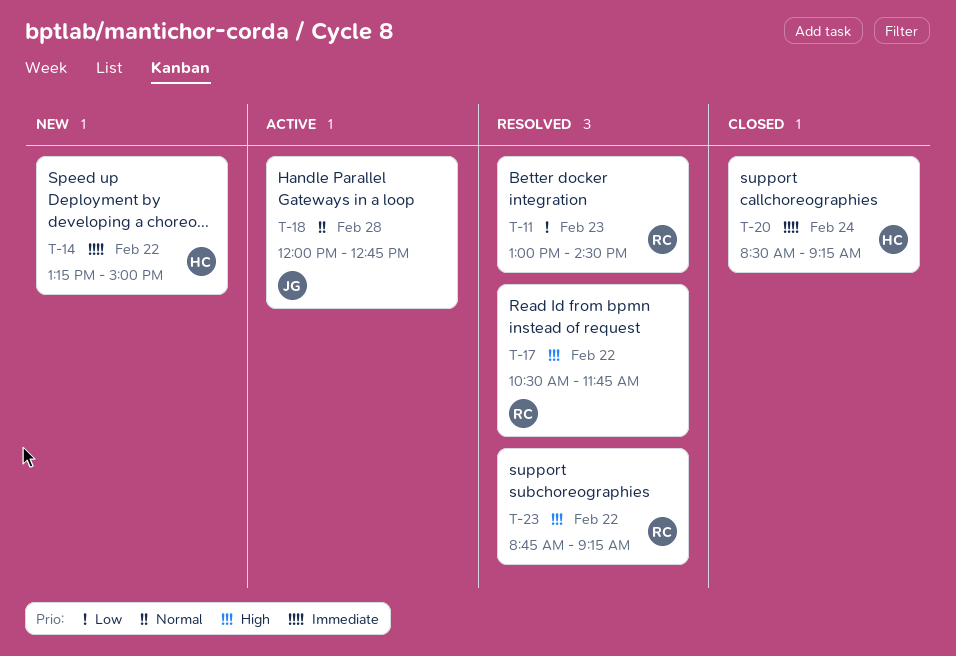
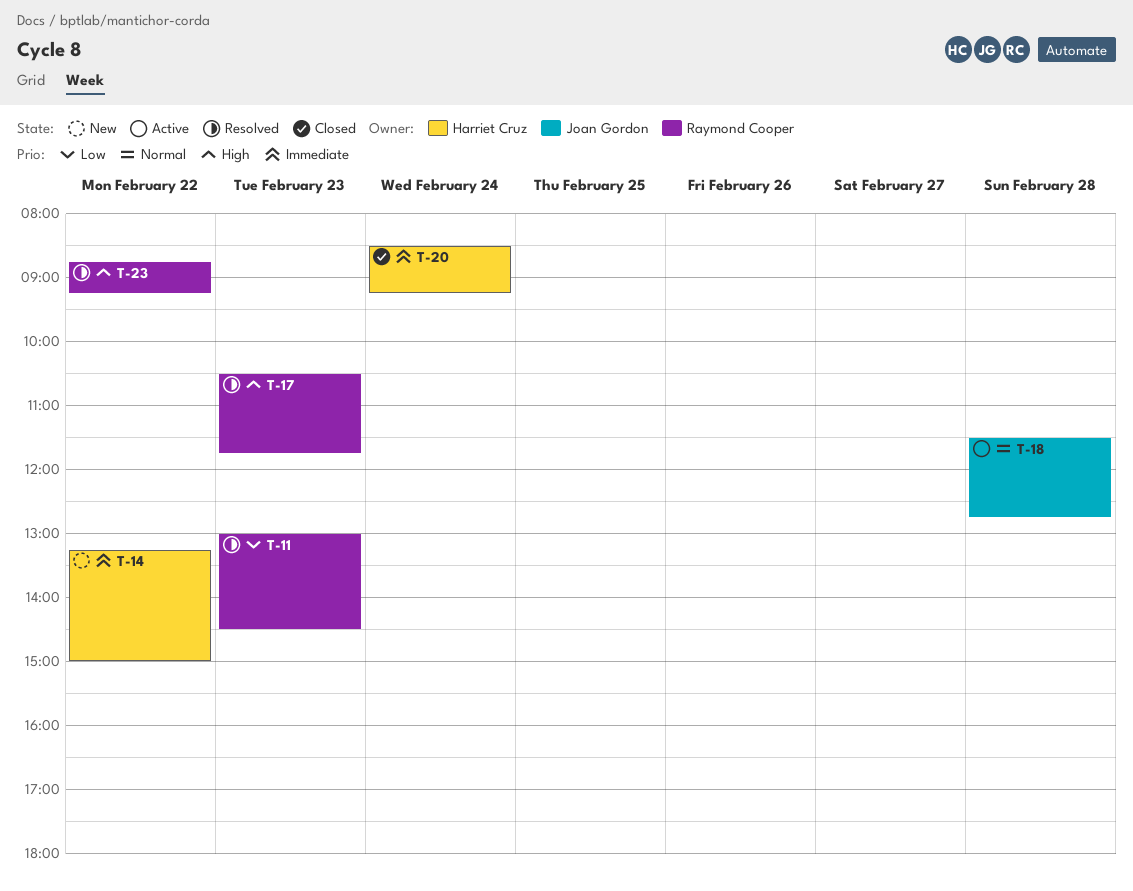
T-17, day: Feb 22 -> Feb 23
T-18, begins: 12:00 -> 11:30

